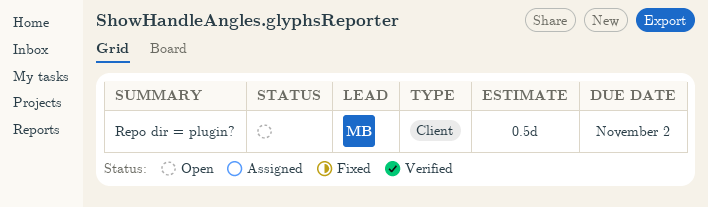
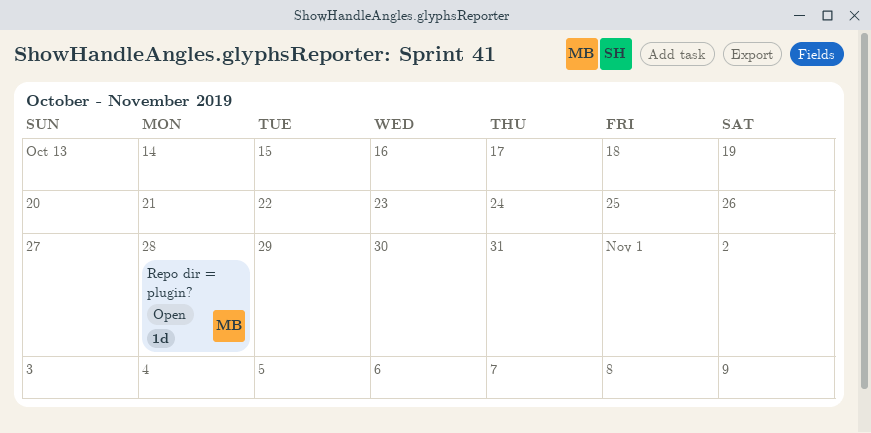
Repo dir = plugin?, estimate: 0.5d -> 1d
Repo dir = plugin?, due: Nov 2 -> Oct 28

